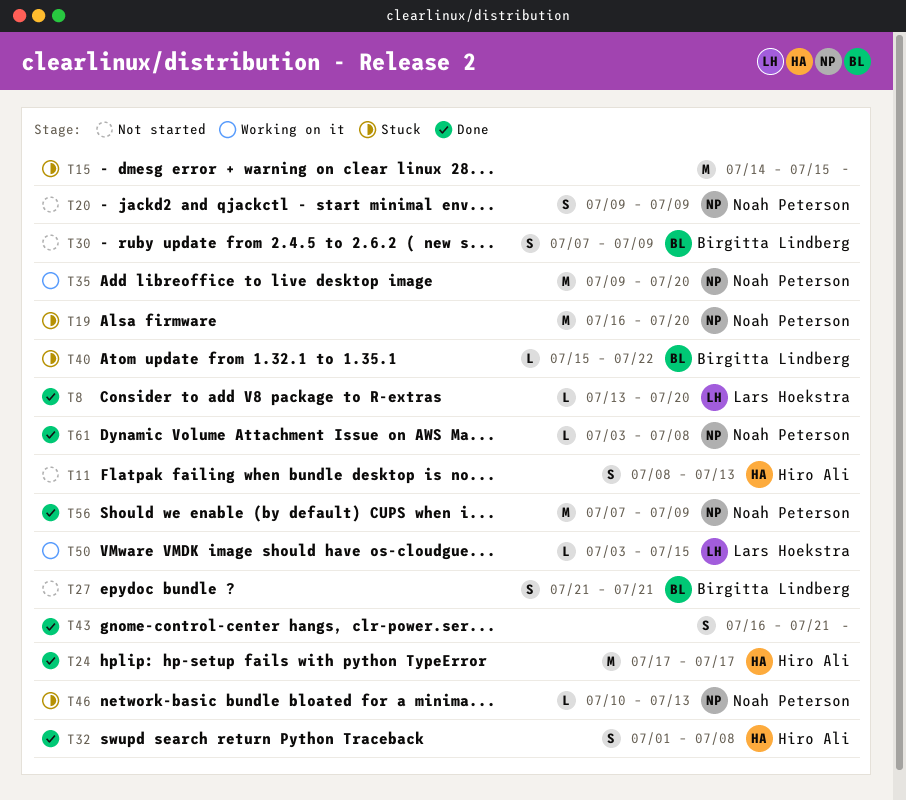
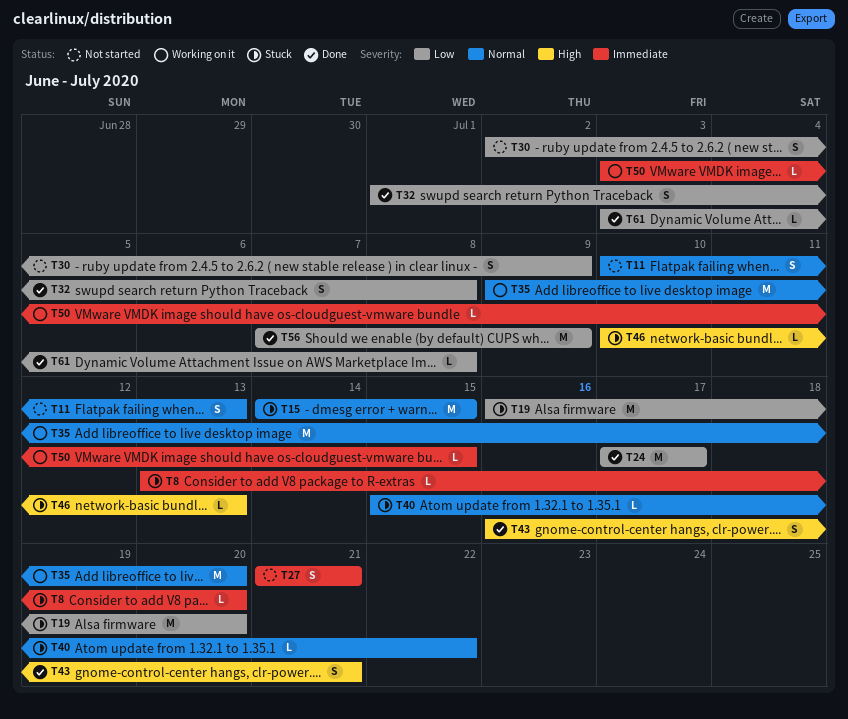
T8, status: Done -> Stuck
T11, start: Jul 8 -> Jul 10
T20: present -> none
T30, start: Jul 7 -> Jul 2

